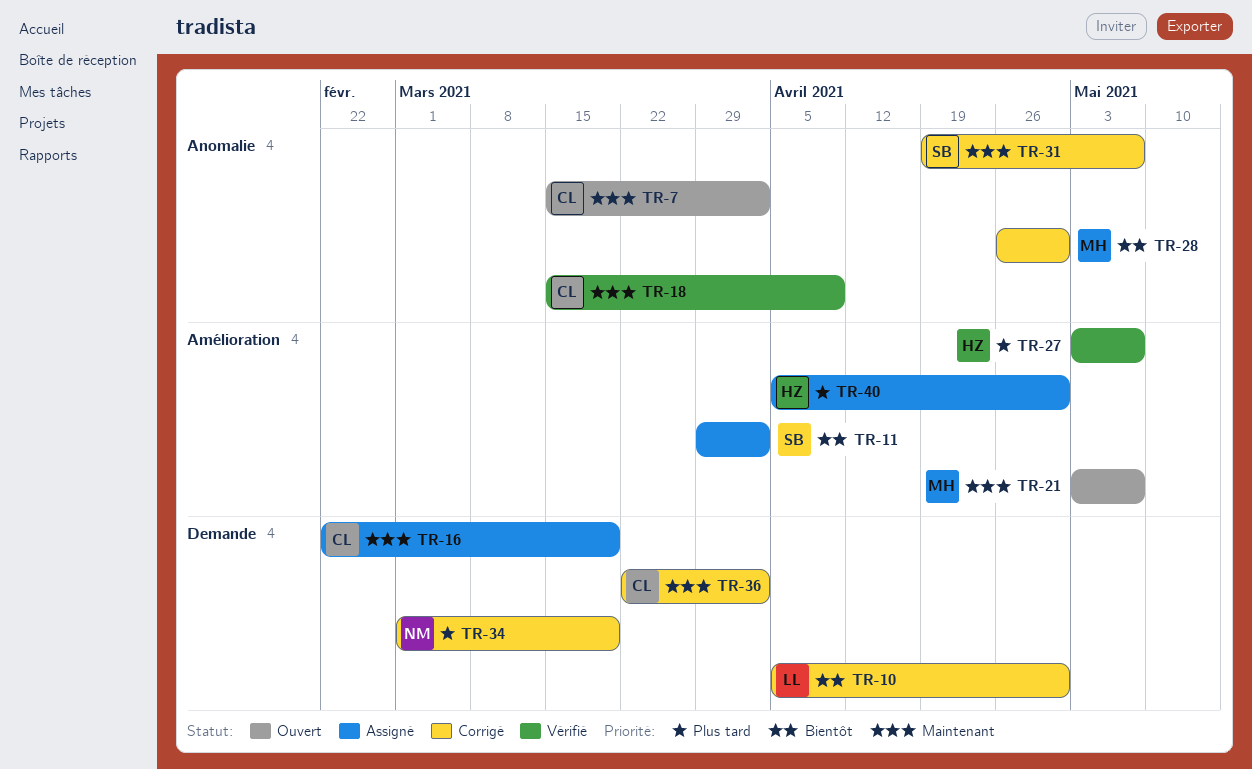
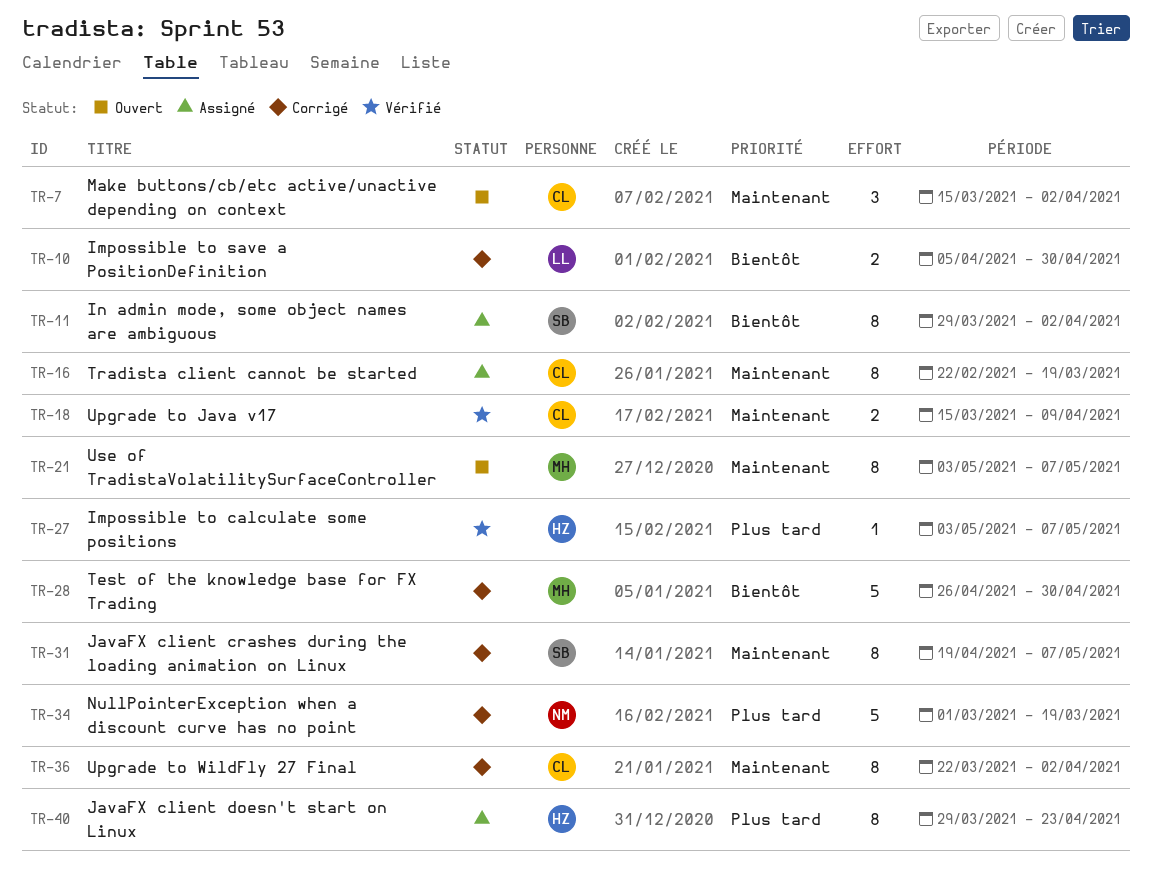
TR-40, start: Apr 5 -> Mar 29
TR-40, due: Apr 30 -> Apr 23

